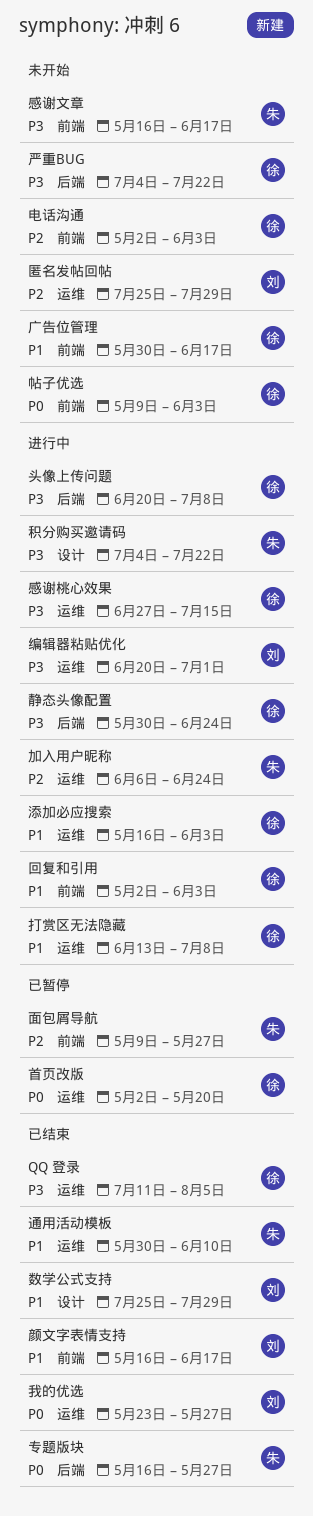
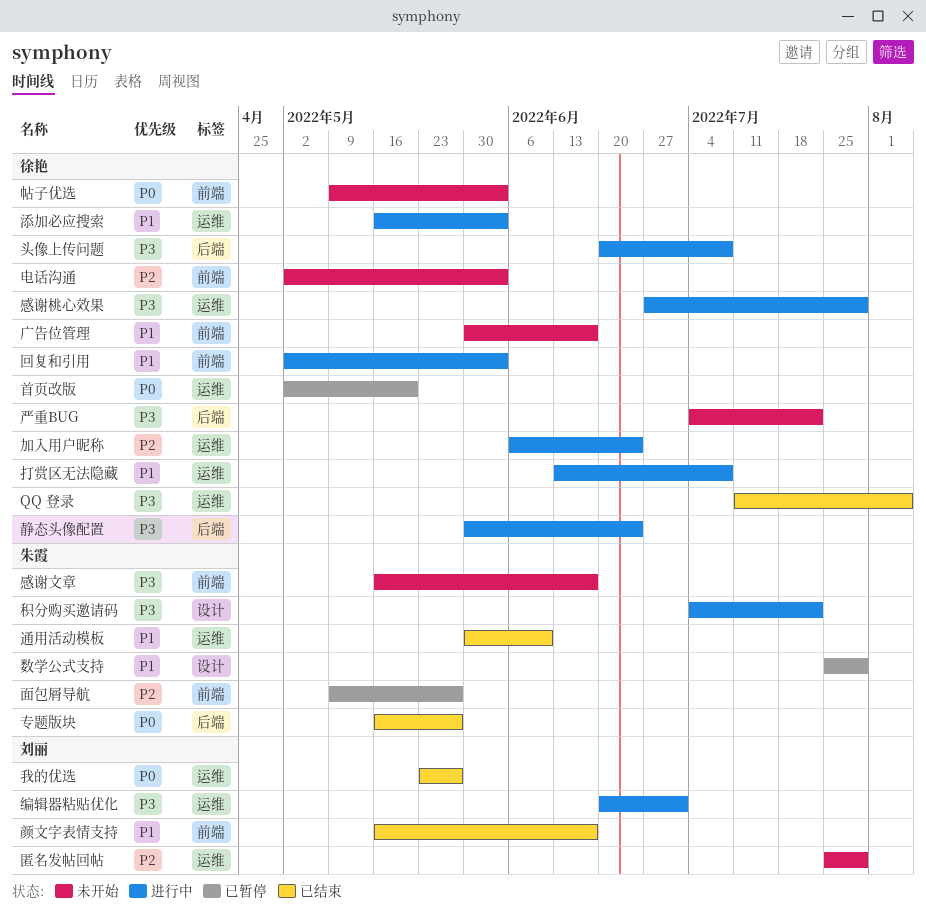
加入用户昵称, owner: 朱霞 -> 徐艳
感谢桃心效果, due: Jul 15 -> Jul 29
数学公式支持, status: 已结束 -> 已暂停
数学公式支持, owner: 刘丽 -> 朱霞

